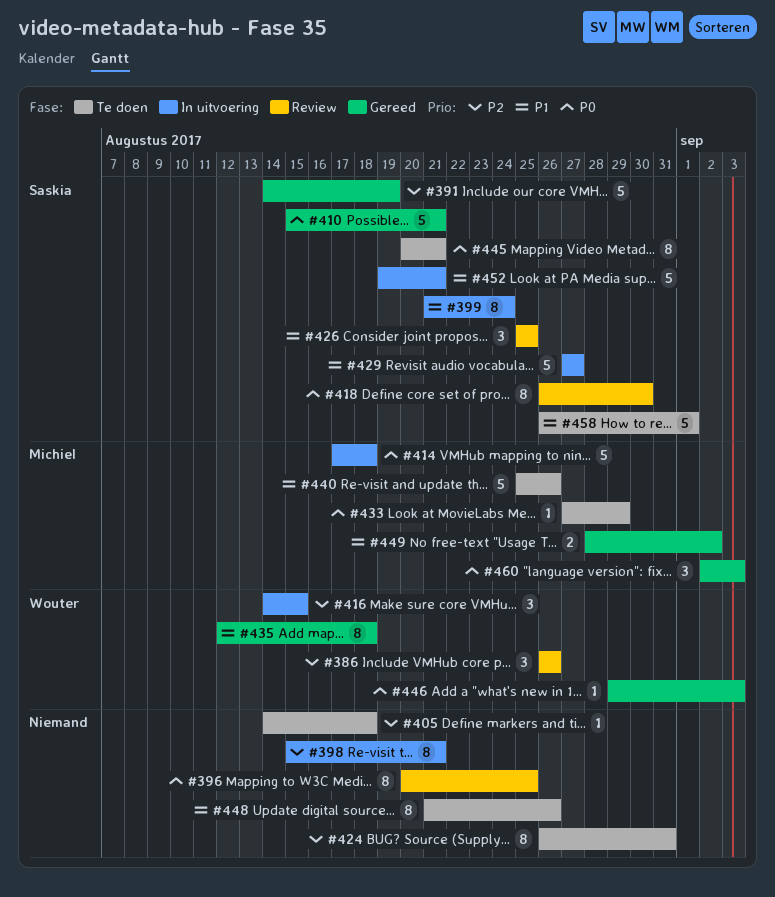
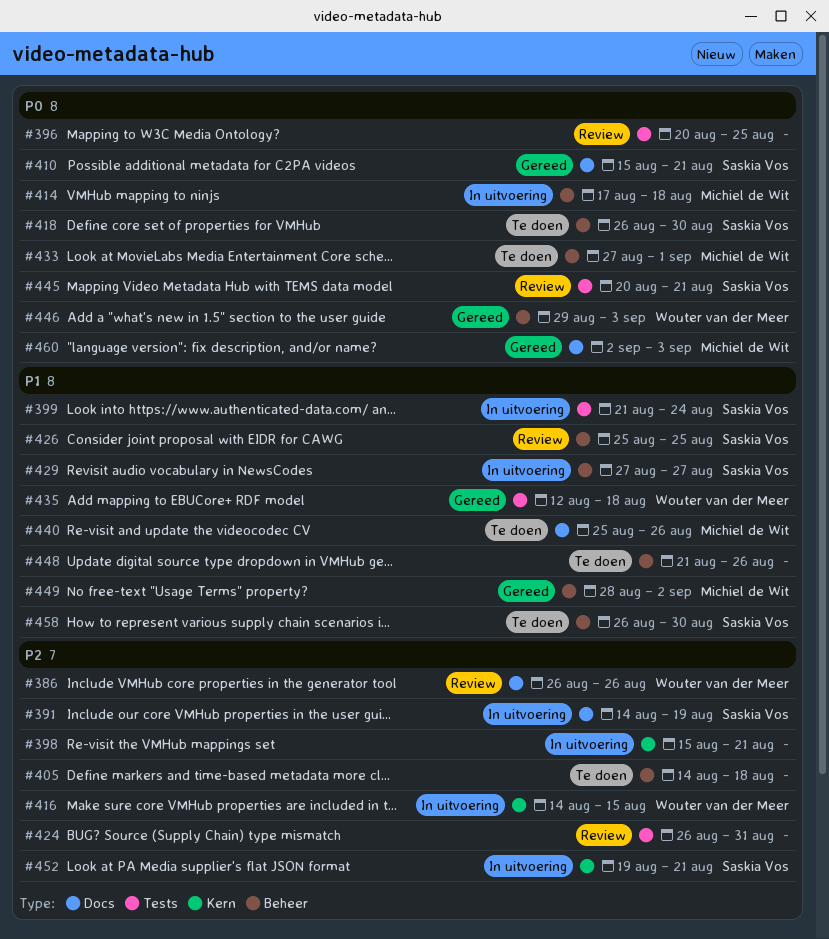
#391, status: Gereed -> In uitvoering
#418, status: Review -> Te doen
#424, status: Te doen -> Review
#433, due: Aug 29 -> Sep 1
#445, status: Te doen -> Review
#452, priority: P1 -> P2
#458, due: Sep 1 -> Aug 30

